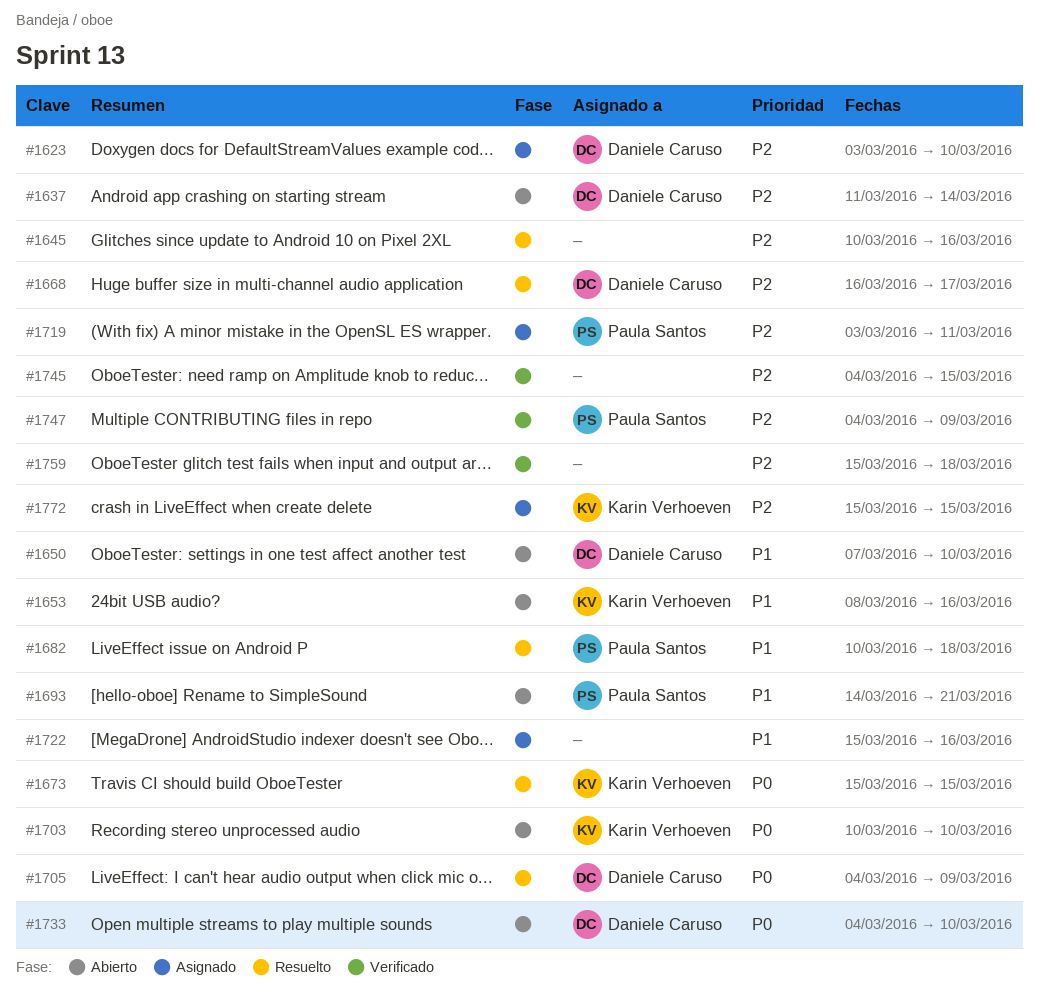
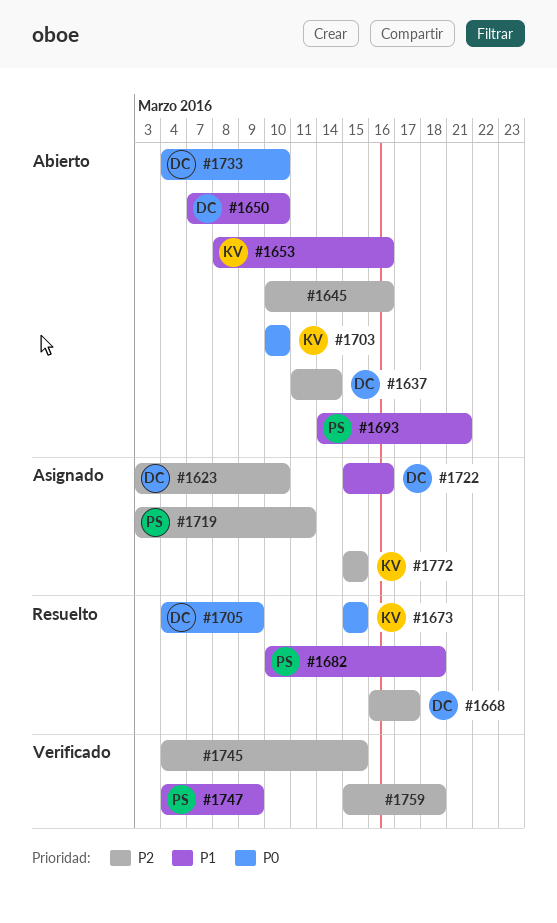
#1645, status: Resuelto -> Abierto
#1722, owner: none -> Daniele Caruso
#1747, priority: P2 -> P1

